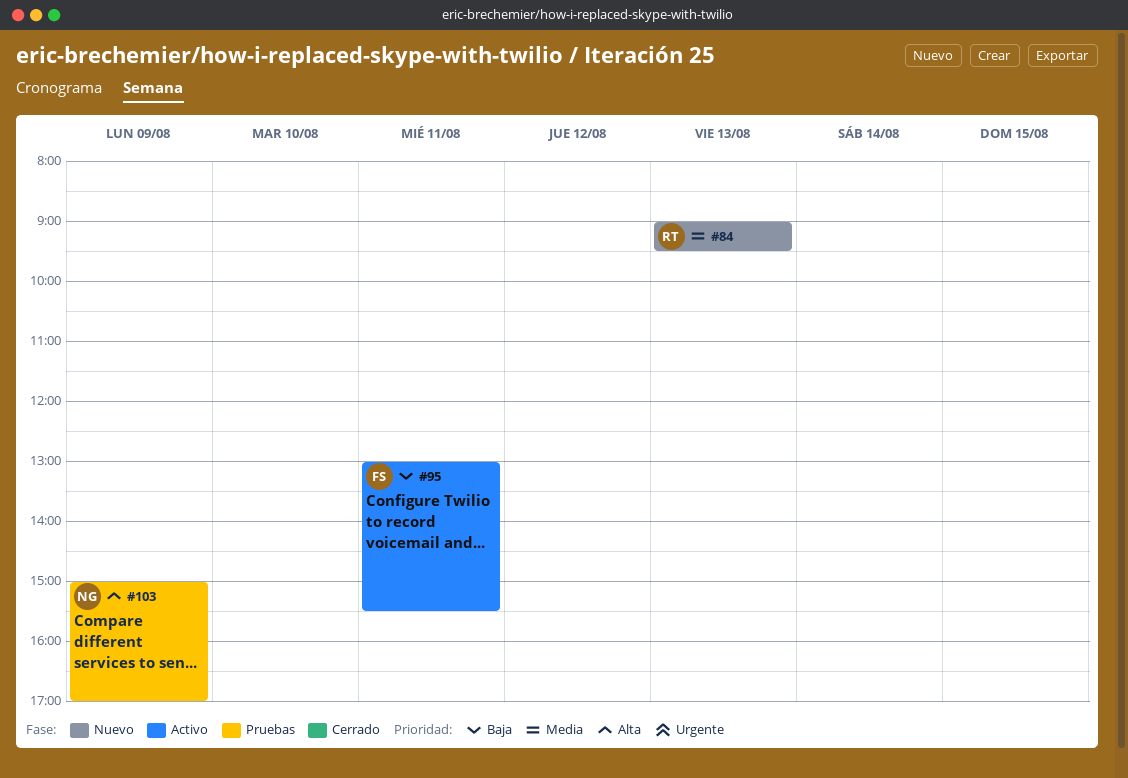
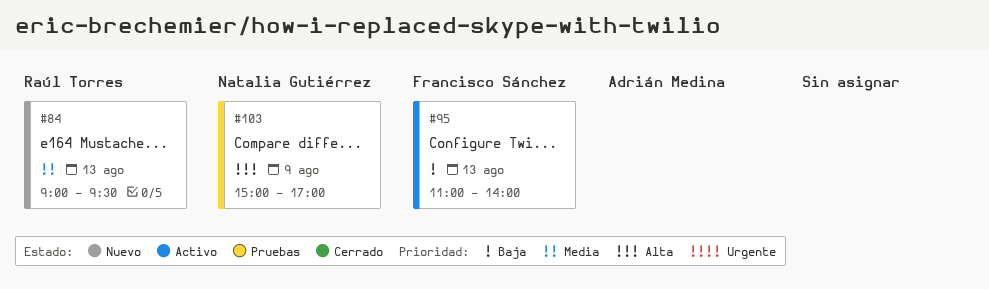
#95, day: Aug 11 -> Aug 13
#95, begins: 13:00 -> 11:00
#95, ends: 15:30 -> 14:00

